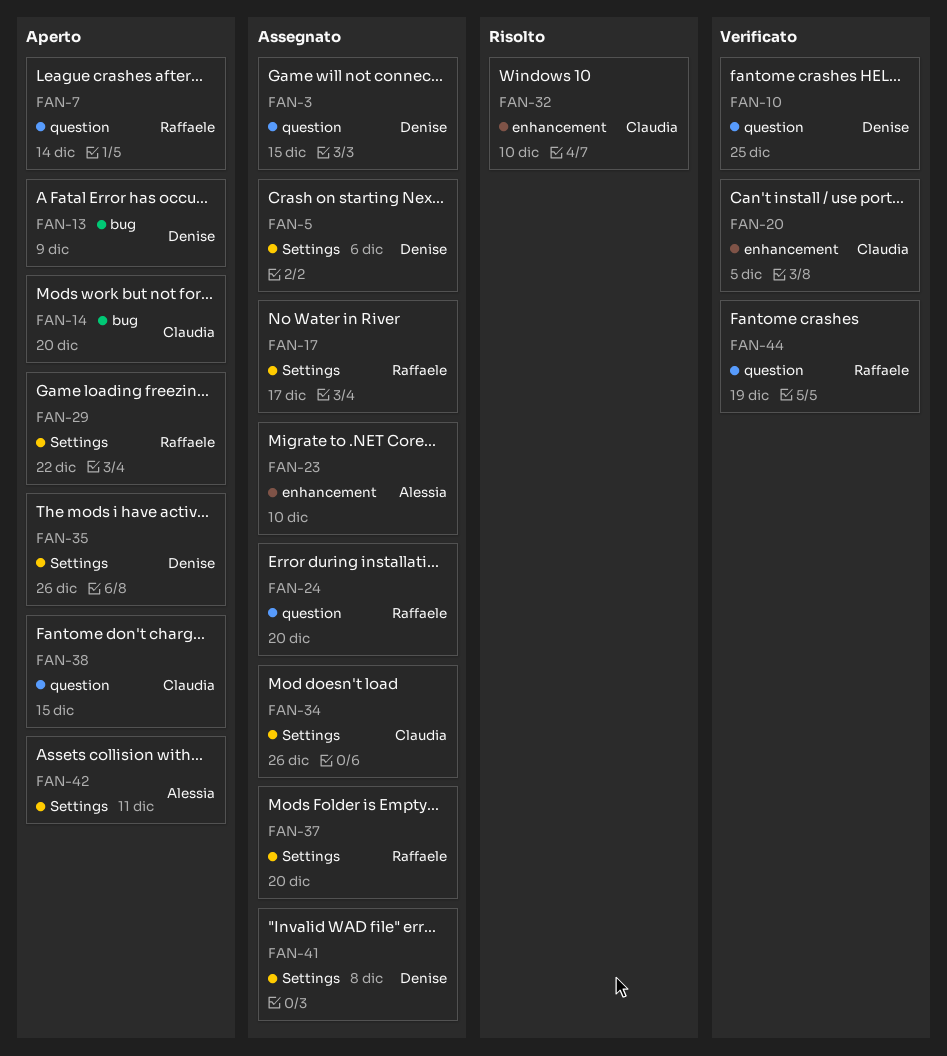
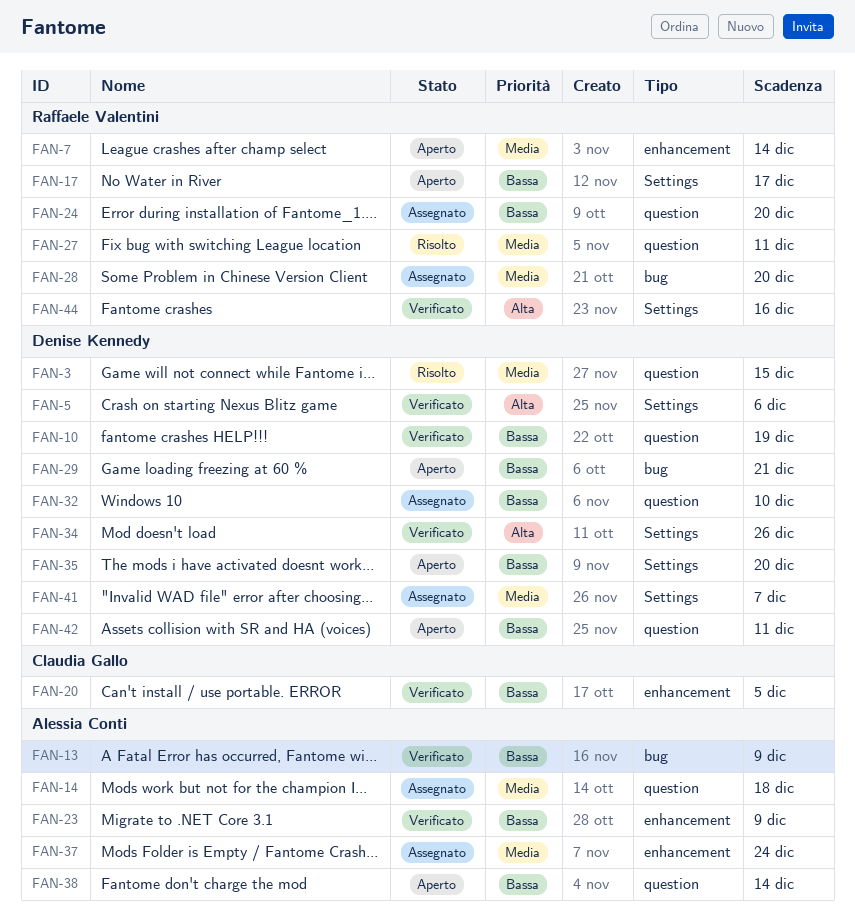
FAN-3, status: Assegnato -> Risolto
FAN-5, status: Assegnato -> Verificato
FAN-7, label: question -> enhancement
FAN-10, due: Dec 25 -> Dec 19
FAN-13, status: Aperto -> Verificato
FAN-13, owner: Denise Kennedy -> Alessia Conti
FAN-14, status: Aperto -> Assegnato
FAN-14, owner: Claudia Gallo -> Alessia Conti
FAN-14, label: bug -> question
FAN-14, due: Dec 20 -> Dec 18
FAN-17, status: Assegnato -> Aperto
FAN-23, status: Assegnato -> Verificato
FAN-23, due: Dec 10 -> Dec 9
FAN-27: none -> present
FAN-28: none -> present
FAN-29, owner: Raffaele Valentini -> Denise Kennedy
FAN-29, label: Settings -> bug
FAN-29, due: Dec 22 -> Dec 21
FAN-32, status: Risolto -> Assegnato
FAN-32, owner: Claudia Gallo -> Denise Kennedy
FAN-32, label: enhancement -> question
FAN-34, status: Assegnato -> Verificato
FAN-34, owner: Claudia Gallo -> Denise Kennedy
FAN-35, due: Dec 26 -> Dec 20
FAN-37, owner: Raffaele Valentini -> Alessia Conti
FAN-37, label: Settings -> enhancement
FAN-37, due: Dec 20 -> Dec 24
FAN-38, owner: Claudia Gallo -> Alessia Conti
FAN-38, due: Dec 15 -> Dec 14
FAN-41, due: Dec 8 -> Dec 7
FAN-42, owner: Alessia Conti -> Denise Kennedy
FAN-42, label: Settings -> question
FAN-44, label: question -> Settings
FAN-44, due: Dec 19 -> Dec 16

